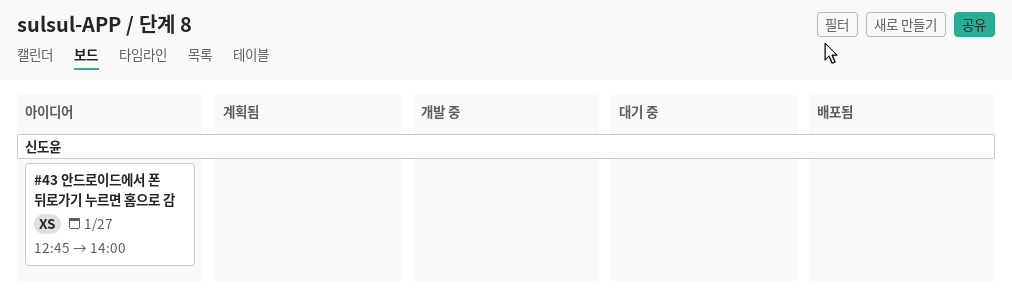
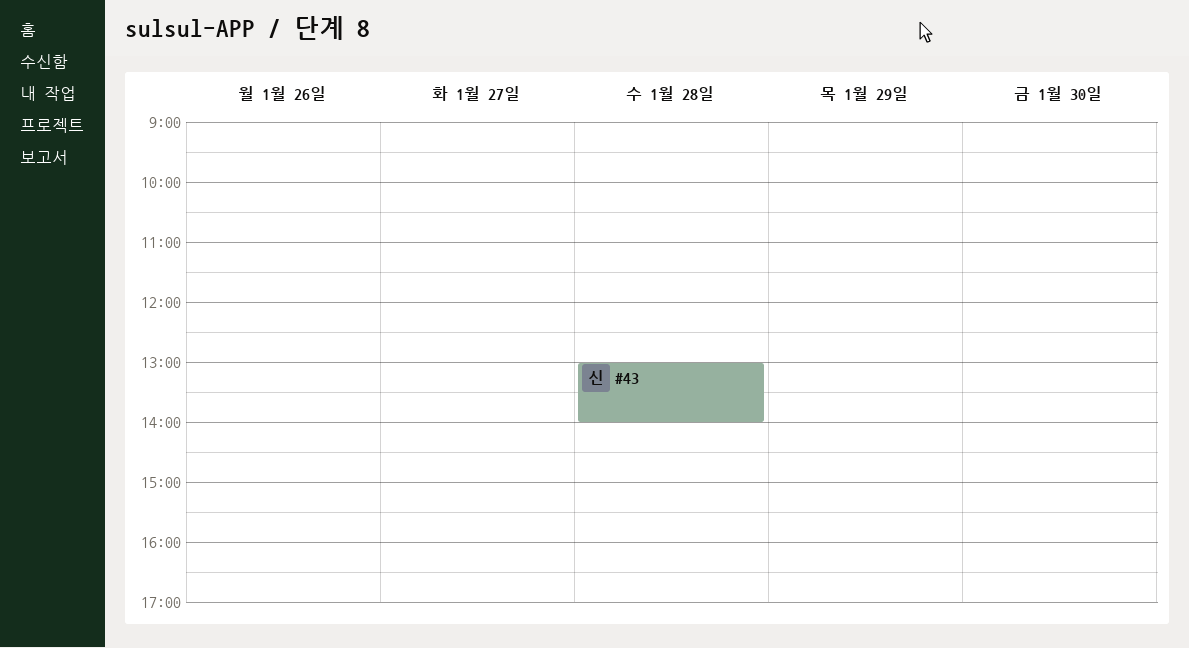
#43, day: Jan 27 -> Jan 28
#43, begins: 12:45 -> 13:00

